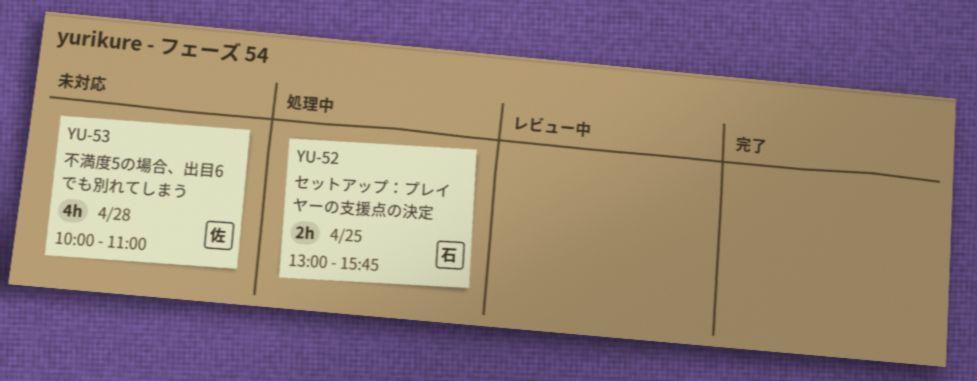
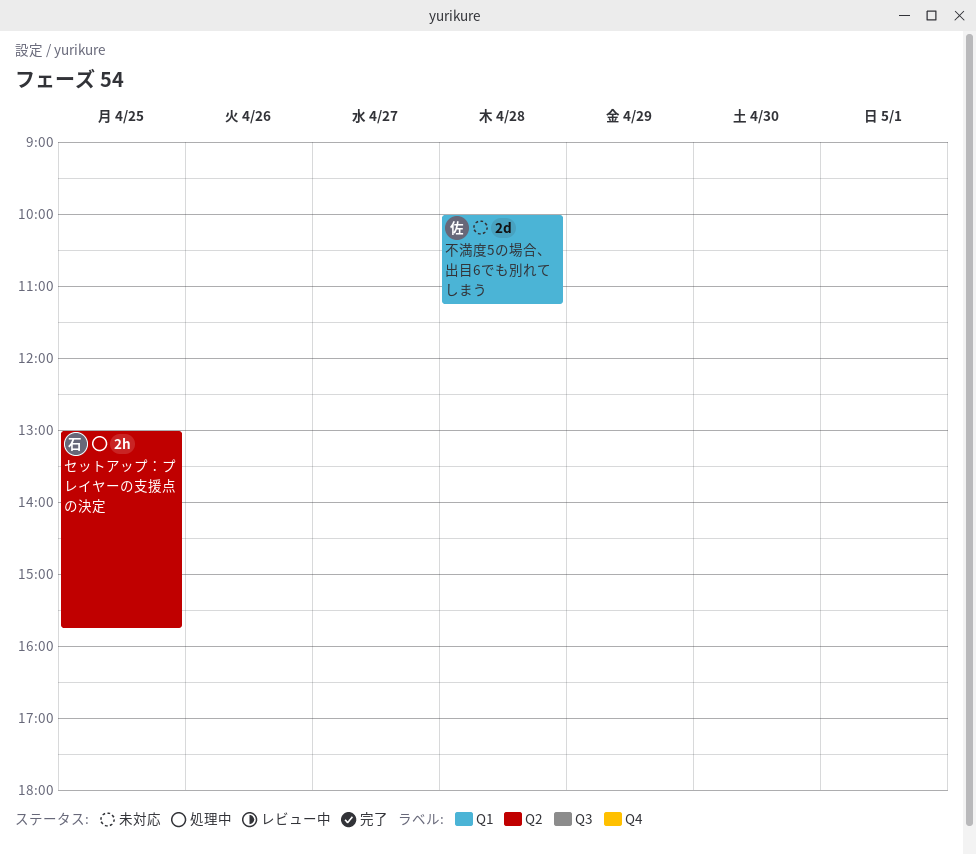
不満度5の場合、出目6でも別れてしまう, estimate: 4h -> 2d
不満度5の場合、出目6でも別れてしまう, ends: 11:00 -> 11:15

